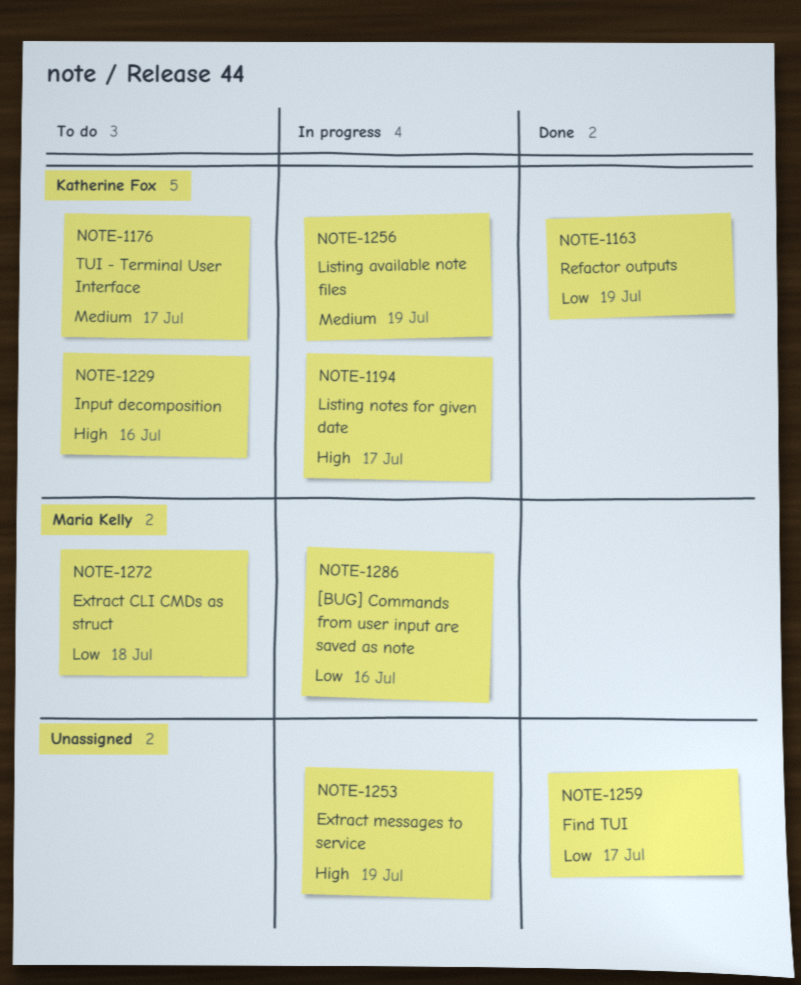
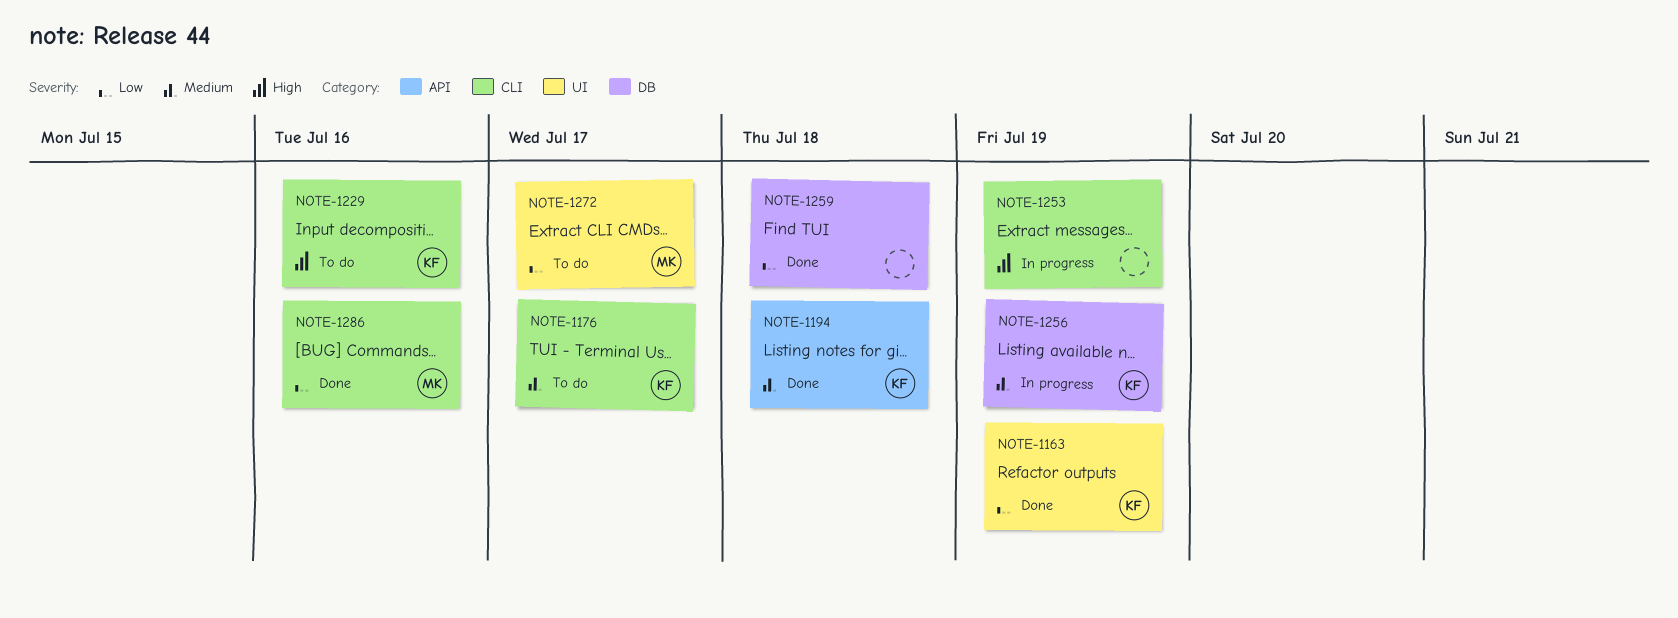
NOTE-1194, status: In progress -> Done
NOTE-1194, priority: High -> Medium
NOTE-1194, due: Jul 17 -> Jul 18
NOTE-1259, due: Jul 17 -> Jul 18
NOTE-1272, due: Jul 18 -> Jul 17
NOTE-1286, status: In progress -> Done

